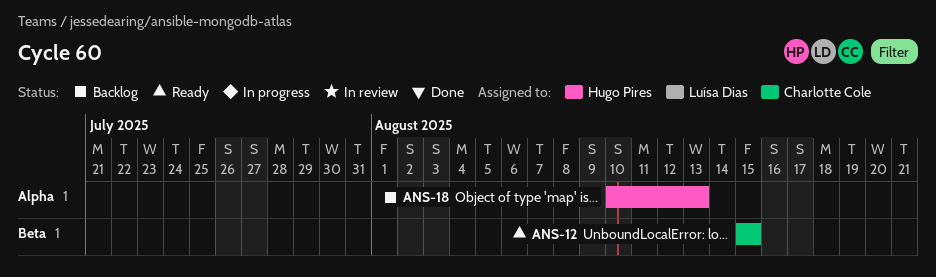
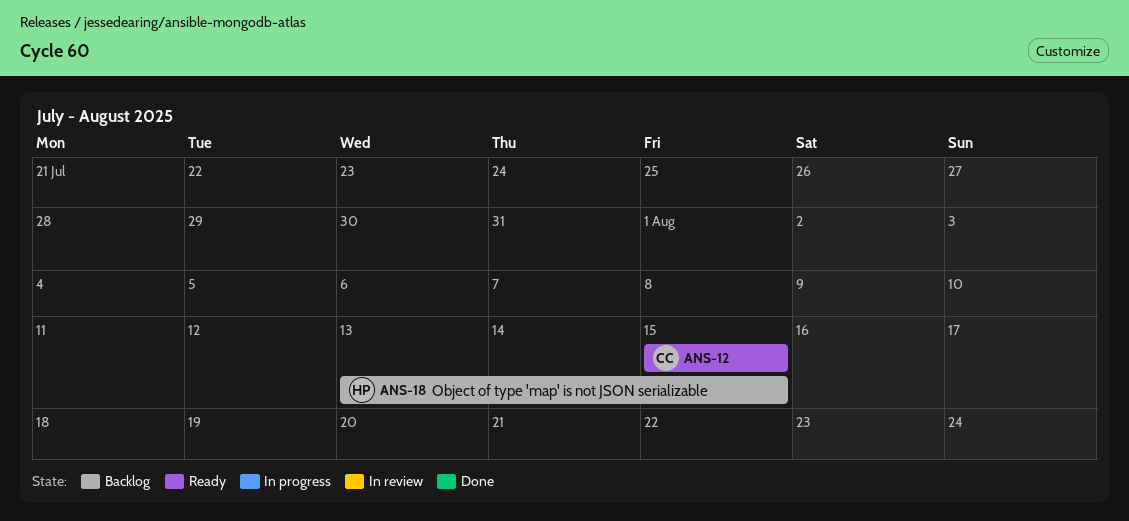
ANS-18, start: Aug 10 -> Aug 13
ANS-18, due: Aug 13 -> Aug 15

